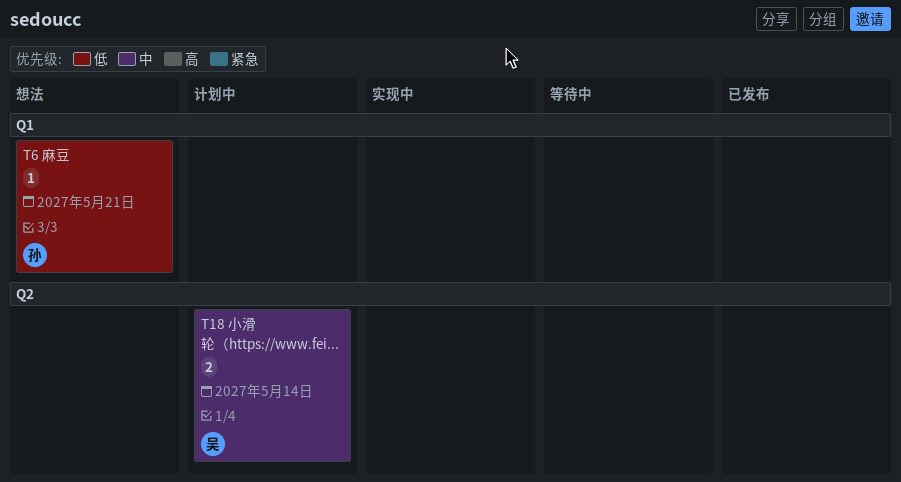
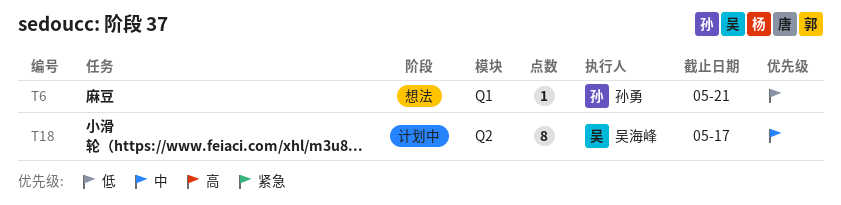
T18, estimate: 2 -> 8
T18, due: May 14 -> May 17

